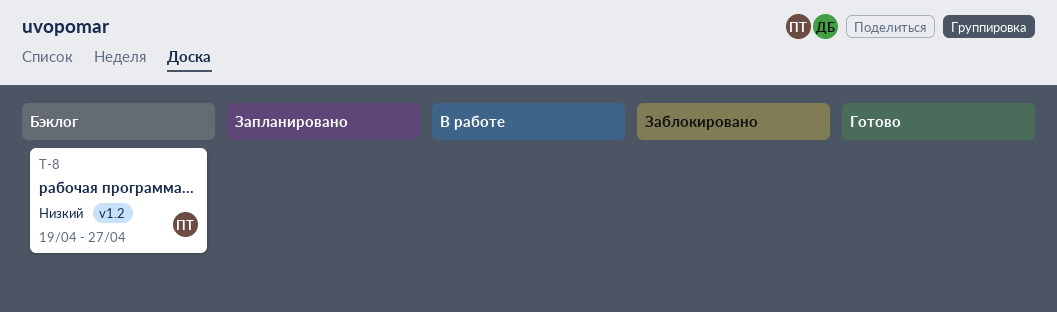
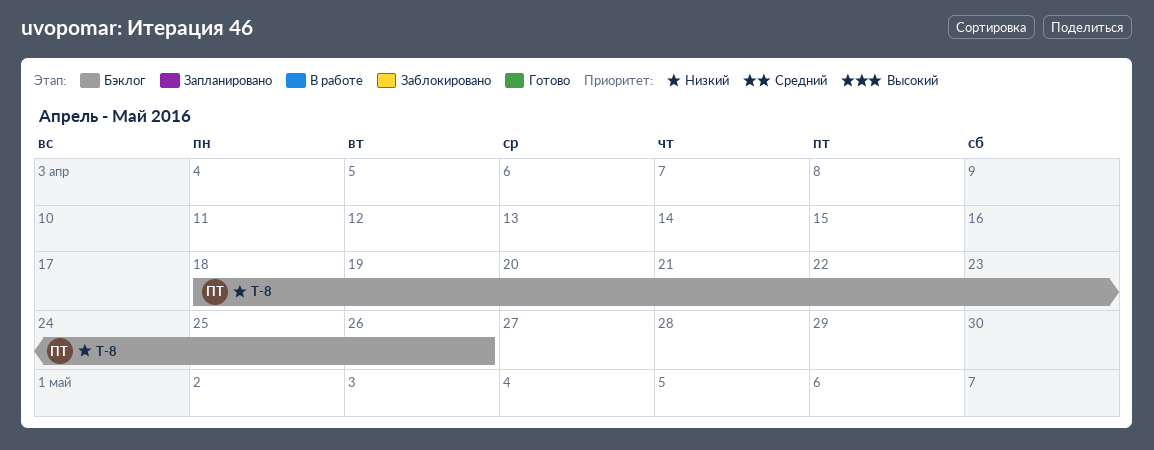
T-8, start: Apr 19 -> Apr 18
T-8, due: Apr 27 -> Apr 26

